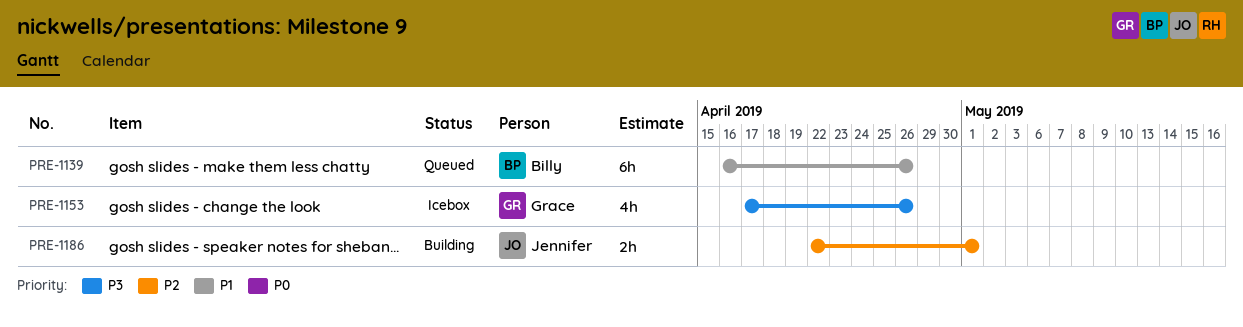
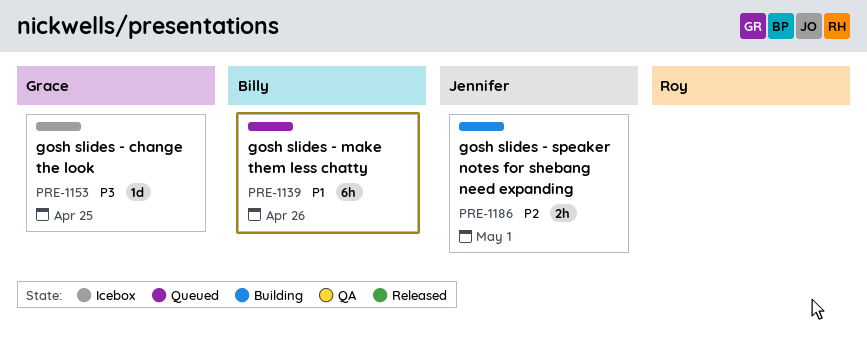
PRE-1153, estimate: 4h -> 1d
PRE-1153, due: Apr 26 -> Apr 25

